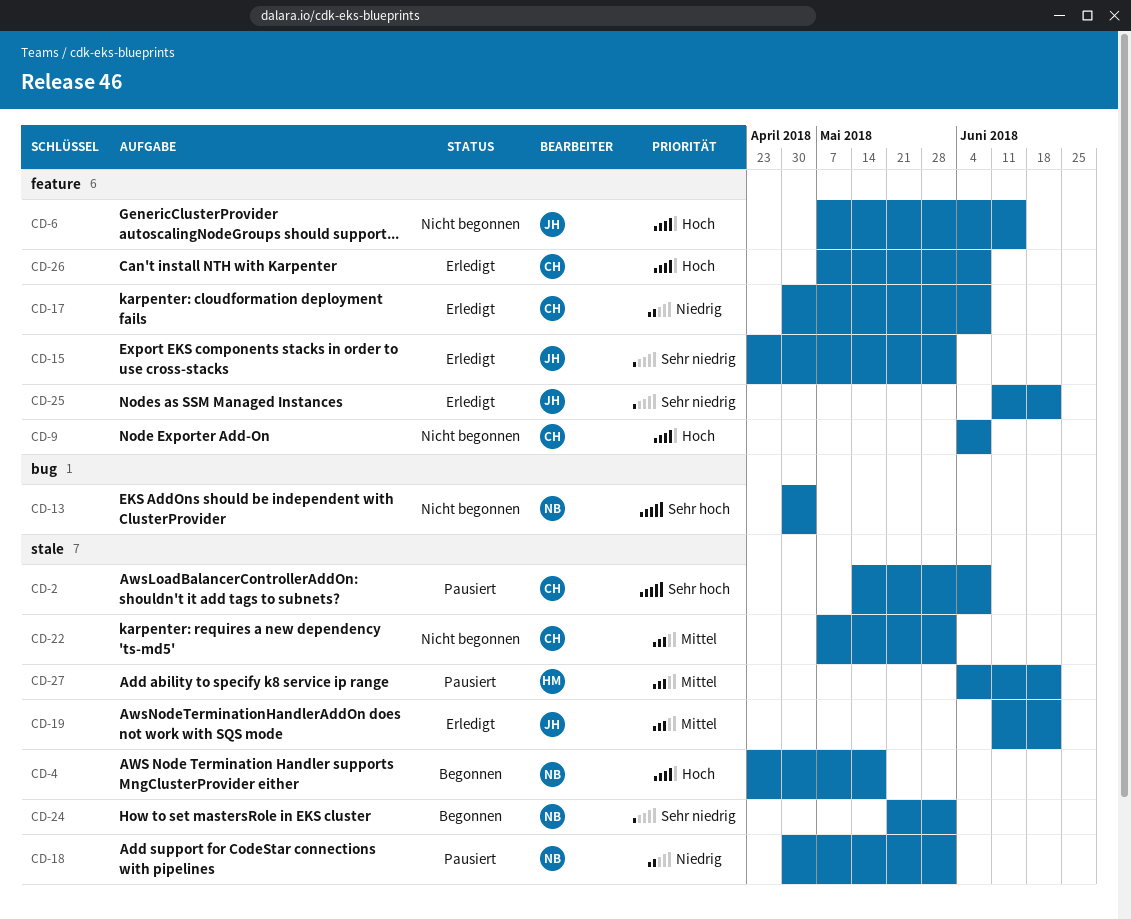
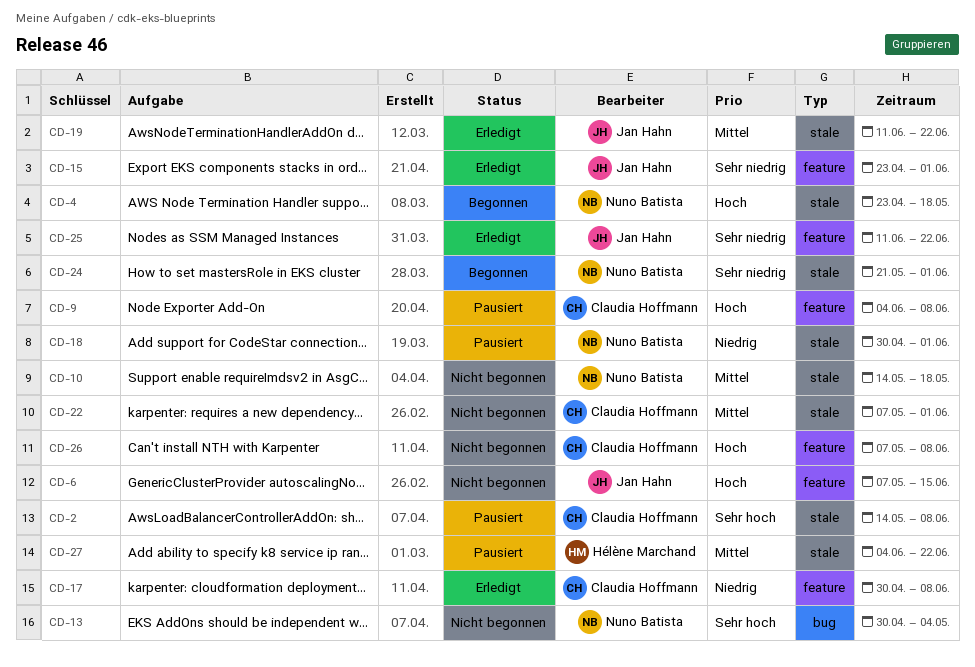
CD-9, status: Nicht begonnen -> Pausiert
CD-10: none -> present
CD-26, status: Erledigt -> Nicht begonnen

